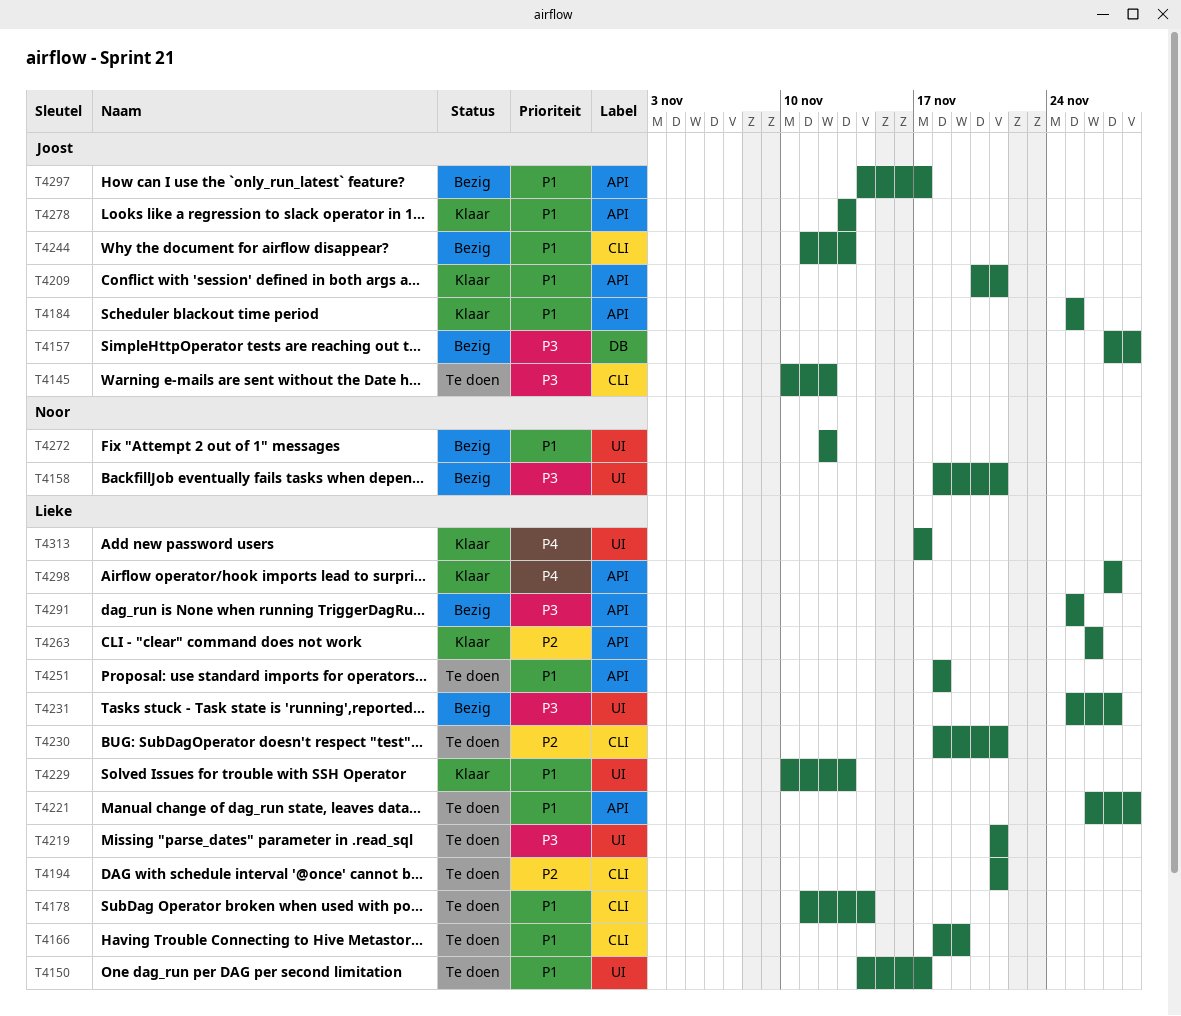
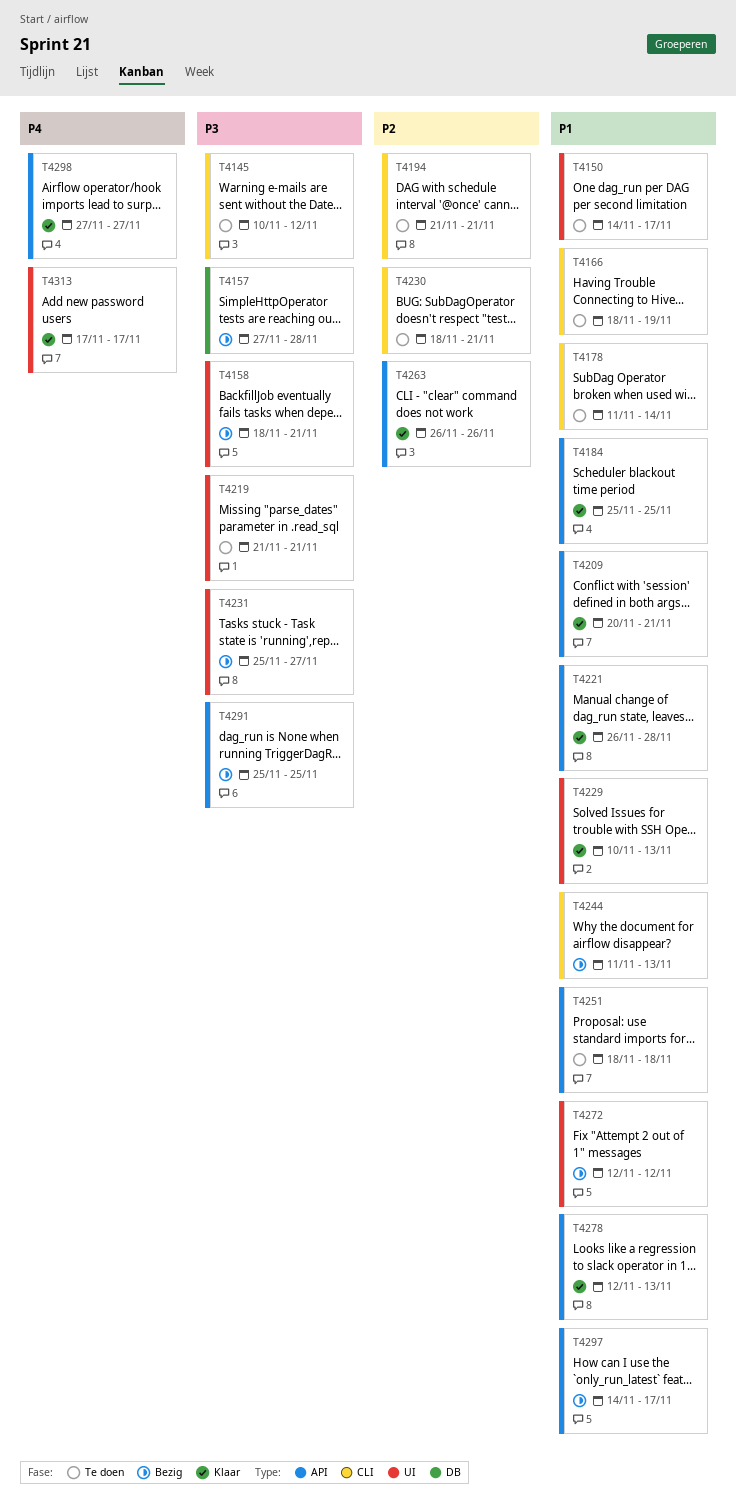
T4221, status: Te doen -> Klaar
T4278, start: Nov 13 -> Nov 12

